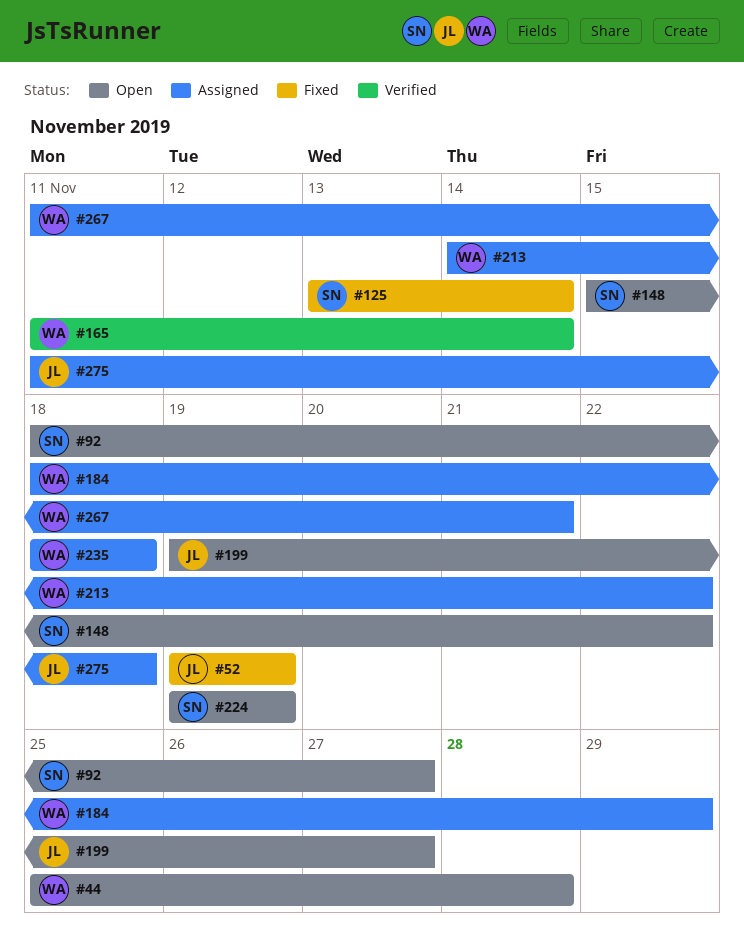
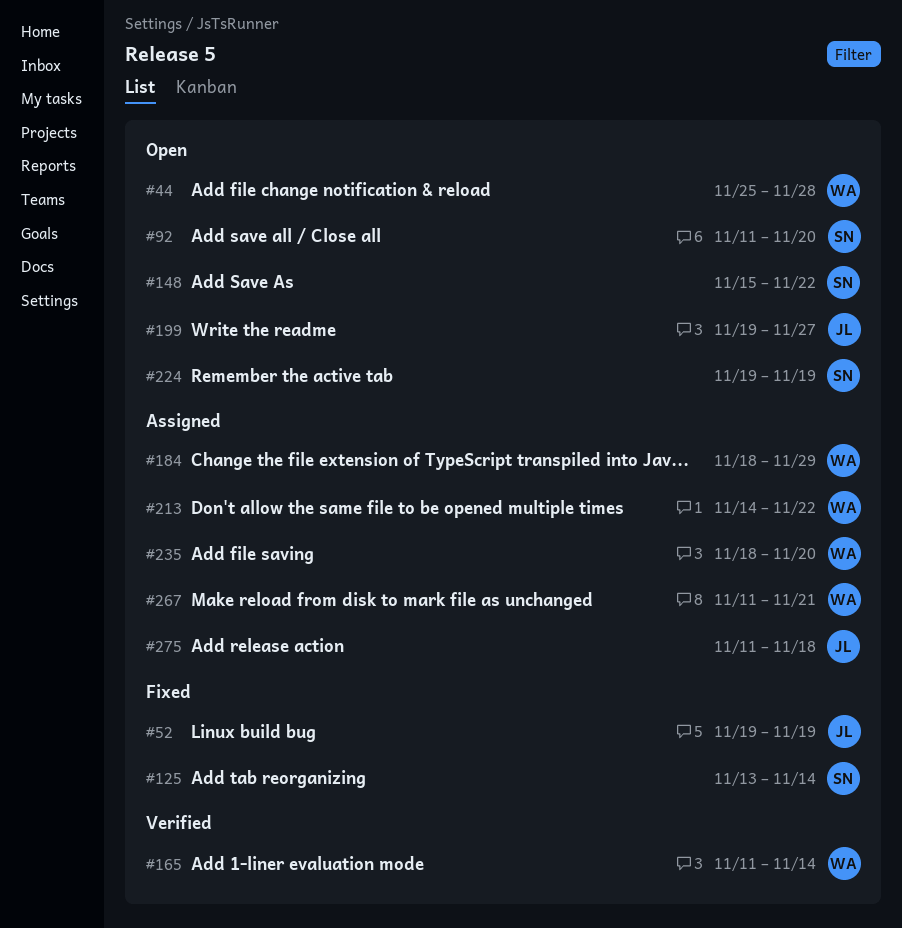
#92, start: Nov 18 -> Nov 11
#92, due: Nov 27 -> Nov 20
#235, due: Nov 18 -> Nov 20

